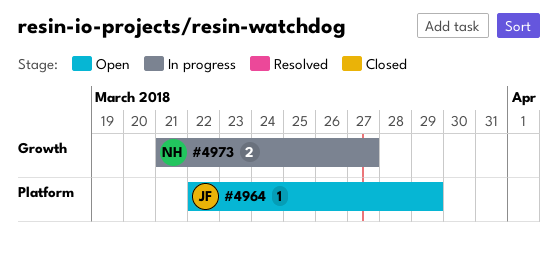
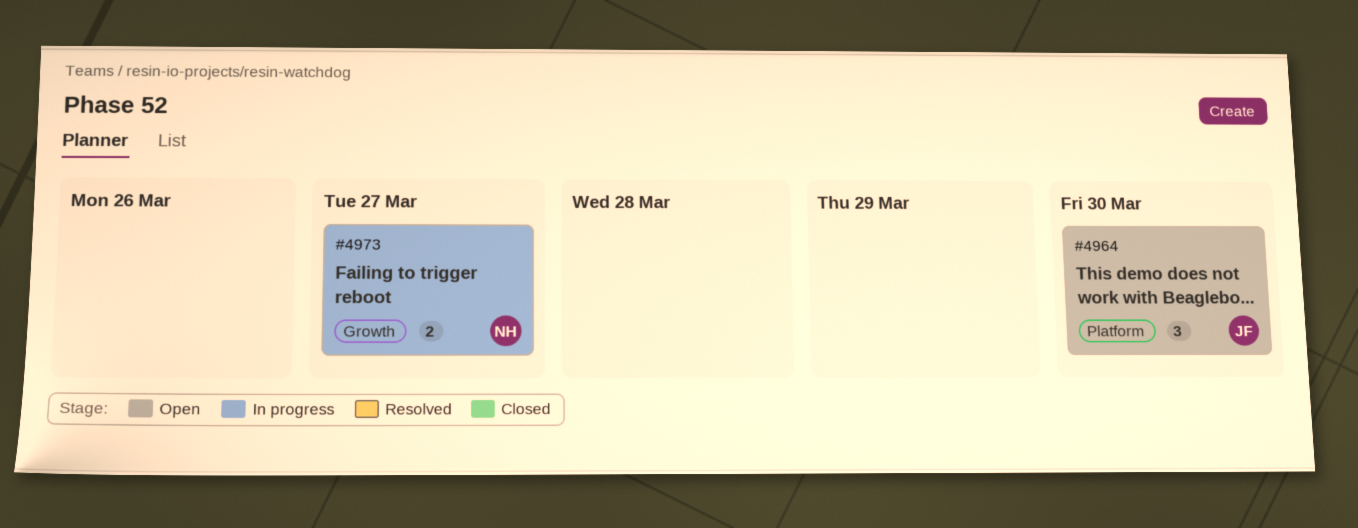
#4964, estimate: 1 -> 3
#4964, due: Mar 29 -> Mar 30

